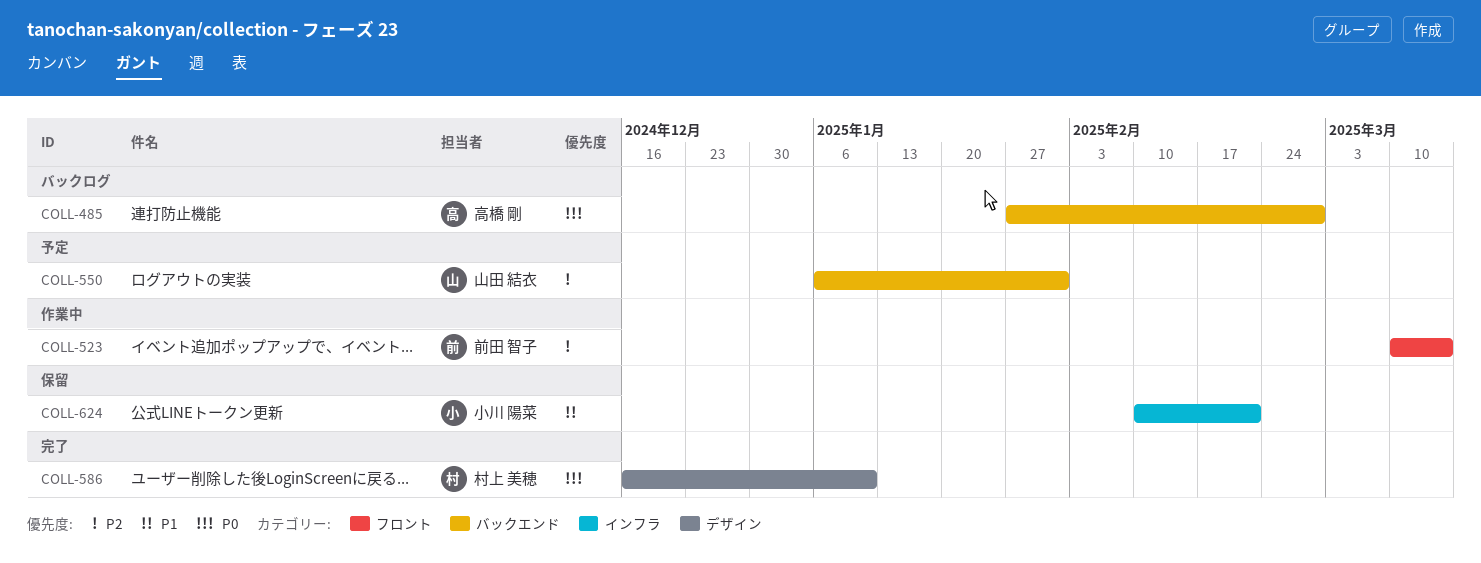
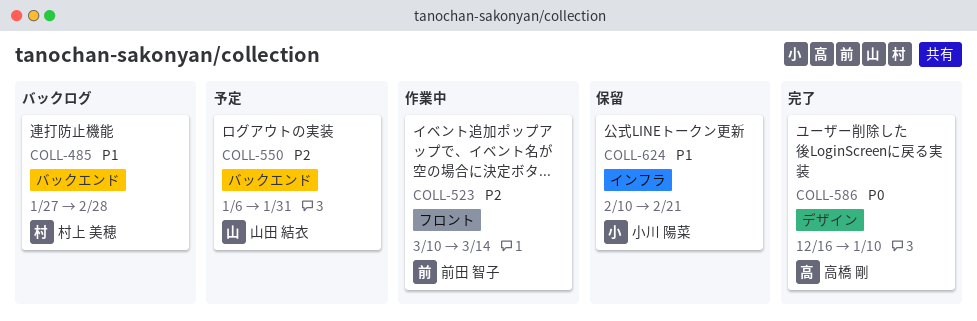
COLL-485, owner: 高橋 剛 -> 村上 美穂
COLL-485, priority: P0 -> P1
COLL-586, owner: 村上 美穂 -> 高橋 剛

